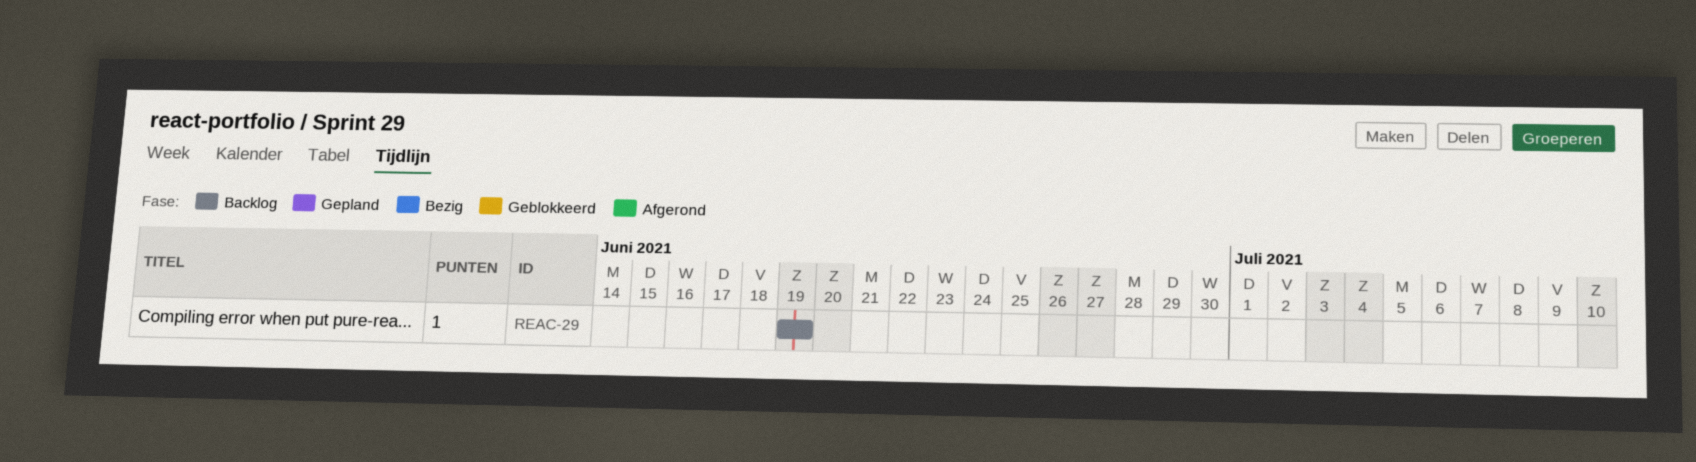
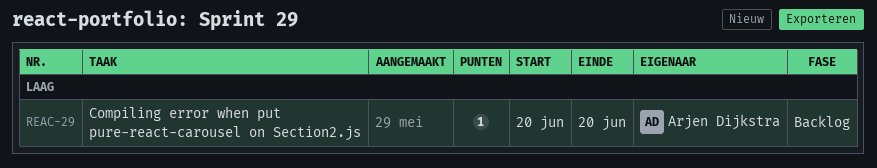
REAC-29, start: Jun 19 -> Jun 20
REAC-29, due: Jun 19 -> Jun 20

